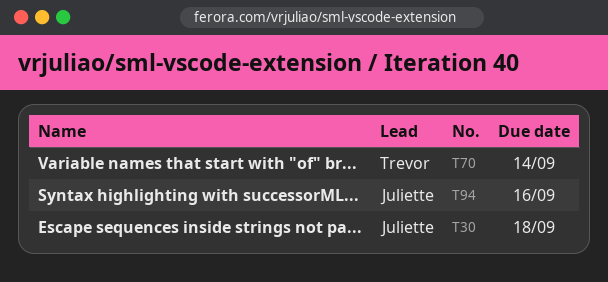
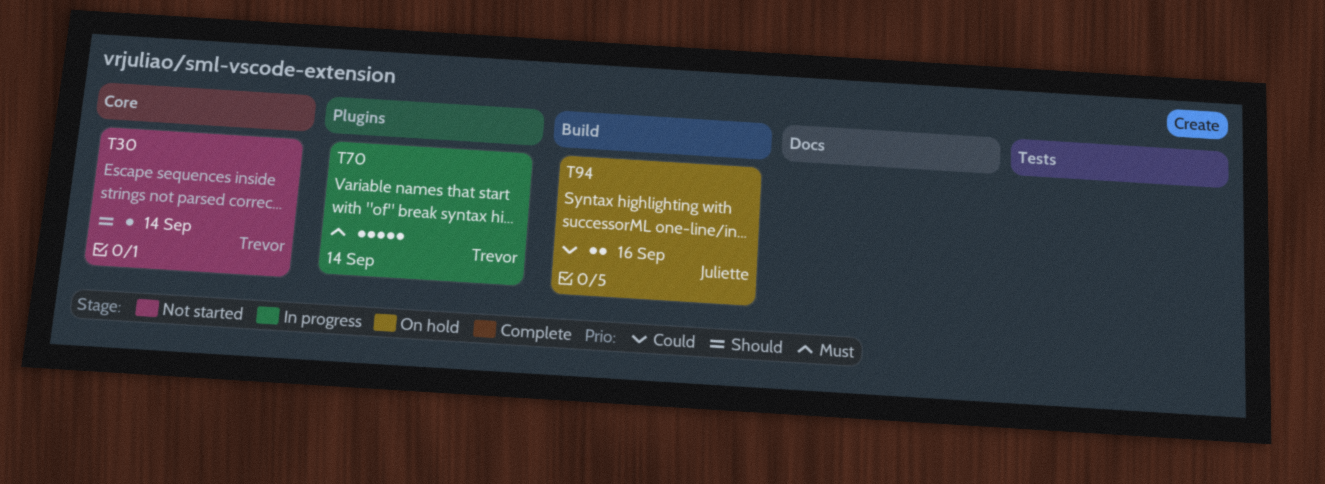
T30, owner: Juliette -> Trevor
T30, due: Sep 18 -> Sep 14

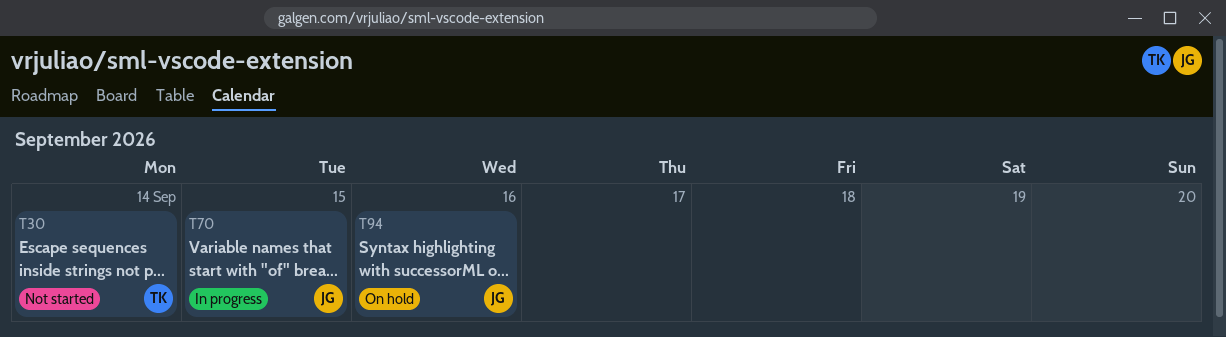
T70, owner: Trevor -> Juliette
T70, due: Sep 14 -> Sep 15

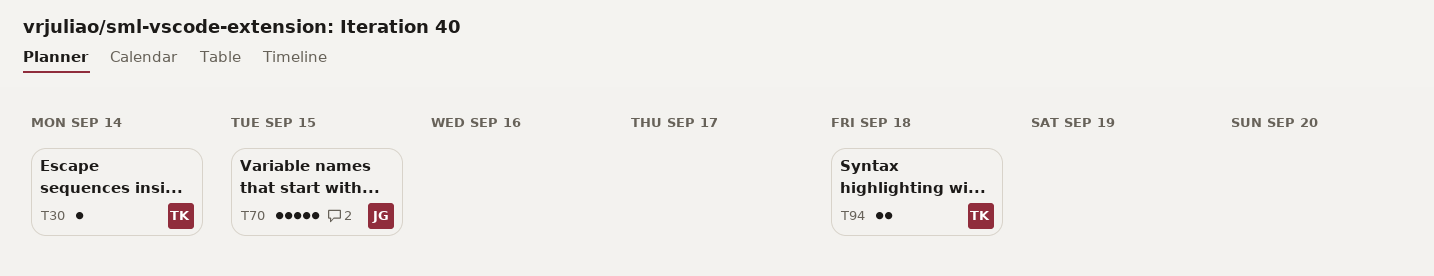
T94, owner: JG -> TK
T94, due: Sep 16 -> Sep 18

